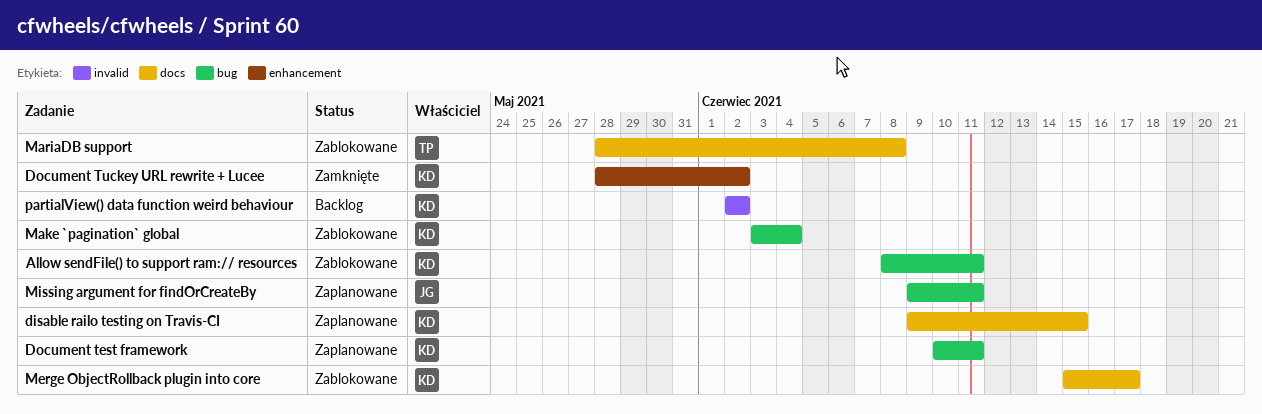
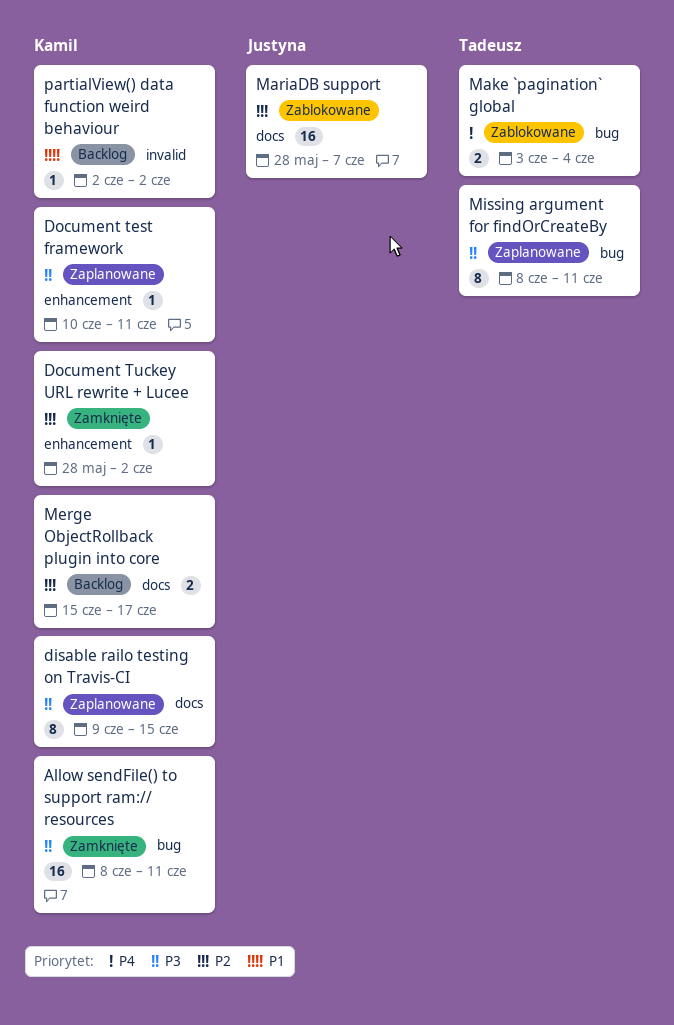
Allow sendFile() to support ram:// resources, status: Zablokowane -> Zamknięte
Document test framework, label: bug -> enhancement
Make `pagination` global, owner: Kamil -> Tadeusz
MariaDB support, owner: Tadeusz -> Justyna
MariaDB support, due: Jun 8 -> Jun 7
Merge ObjectRollback plugin into core, status: Zablokowane -> Backlog
Missing argument for findOrCreateBy, owner: Justyna -> Tadeusz
Missing argument for findOrCreateBy, start: Jun 9 -> Jun 8

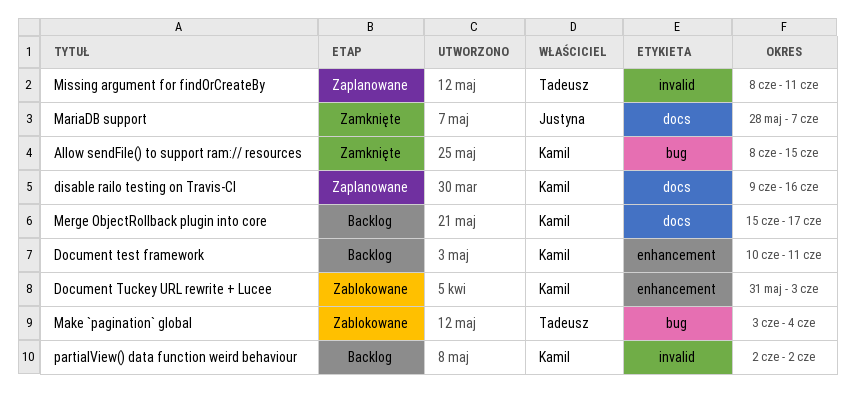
Allow sendFile() to support ram:// resources, due: Jun 11 -> Jun 15
disable railo testing on Travis-CI, due: Jun 15 -> Jun 16
Document test framework, status: Zaplanowane -> Backlog
Document Tuckey URL rewrite + Lucee, status: Zamknięte -> Zablokowane
Document Tuckey URL rewrite + Lucee, start: May 28 -> May 31
Document Tuckey URL rewrite + Lucee, due: Jun 2 -> Jun 3
MariaDB support, status: Zablokowane -> Zamknięte
Missing argument for findOrCreateBy, label: bug -> invalid

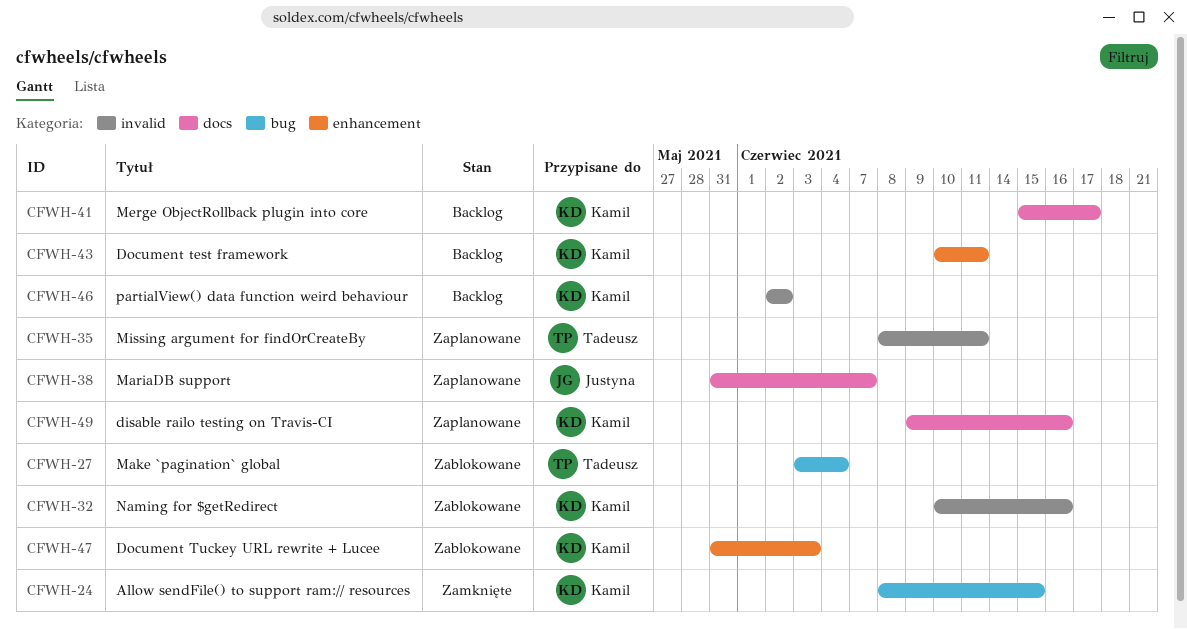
MariaDB support, status: Zamknięte -> Zaplanowane
MariaDB support, start: May 28 -> May 31
Naming for $getRedirect: none -> present

